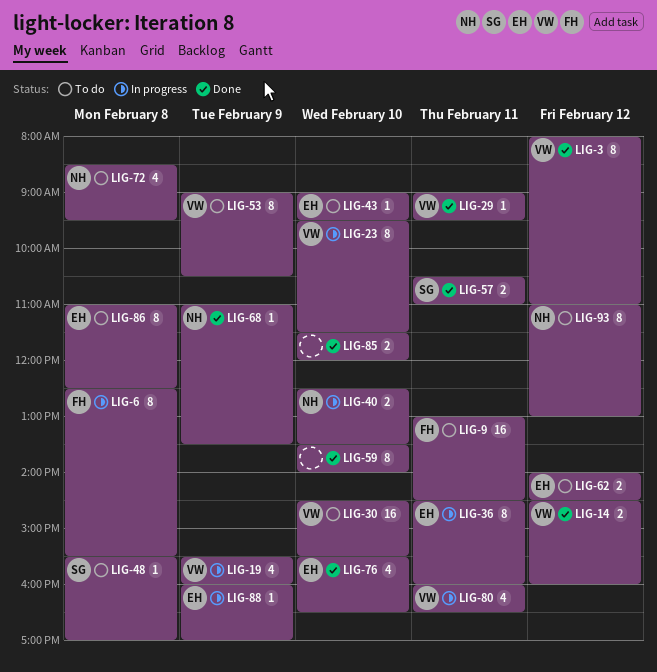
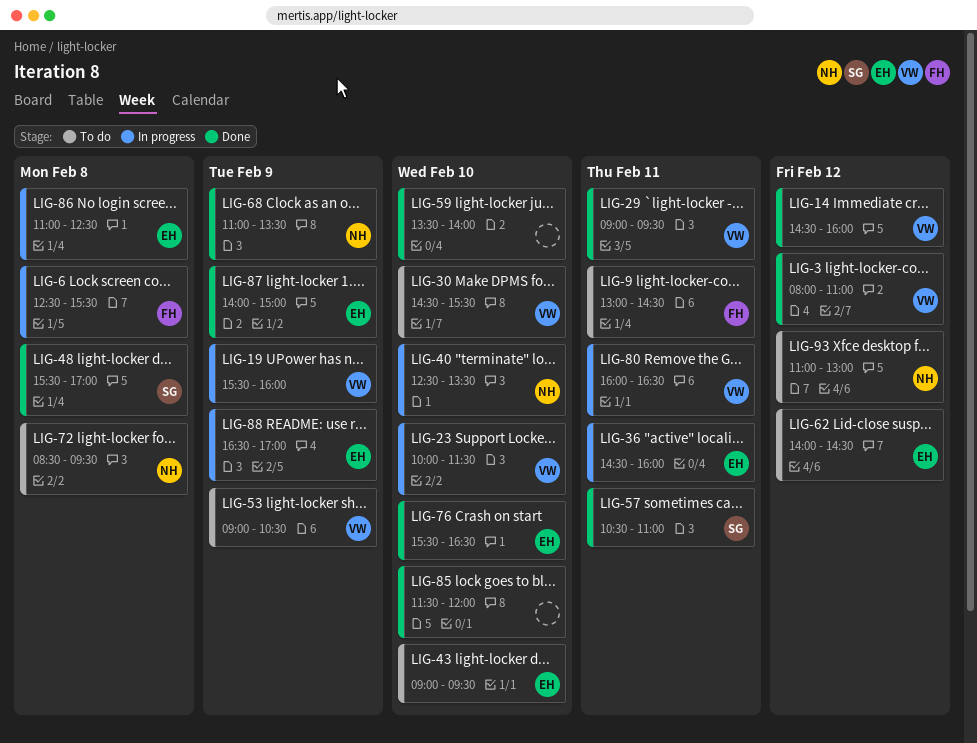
LIG-23, begins: 09:30 -> 10:00
LIG-48, status: To do -> Done
LIG-86, status: To do -> In progress
LIG-87: none -> present
LIG-88, begins: 16:00 -> 16:30

